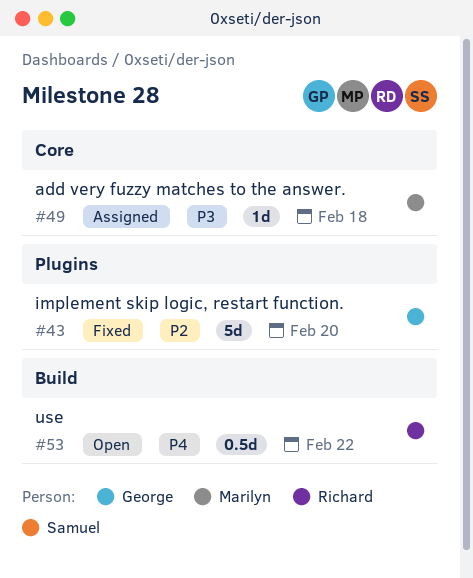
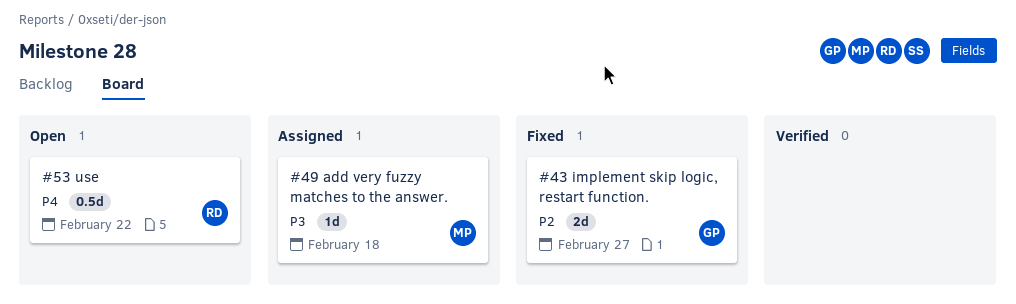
#43, estimate: 5d -> 2d
#43, due: Feb 20 -> Feb 27

